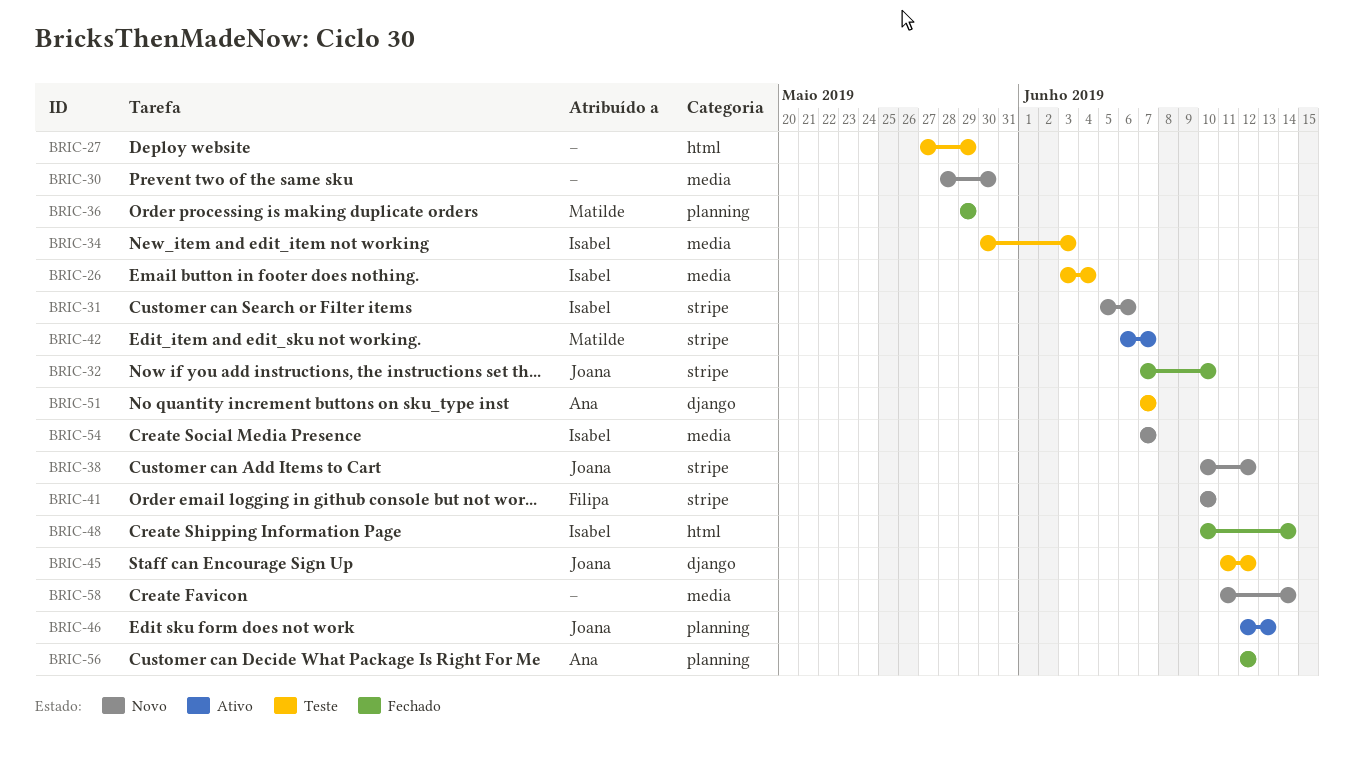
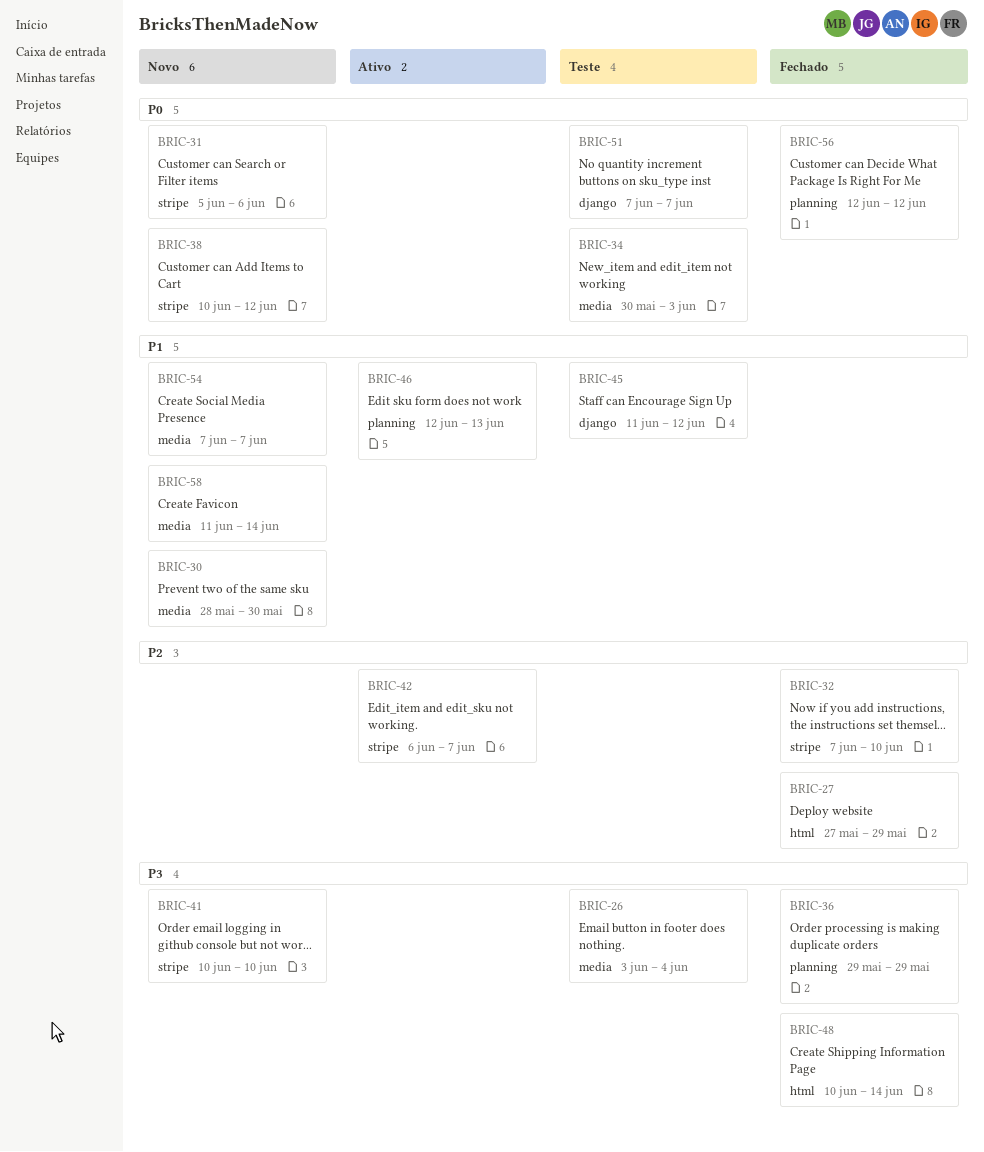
BRIC-27, status: Teste -> Fechado

